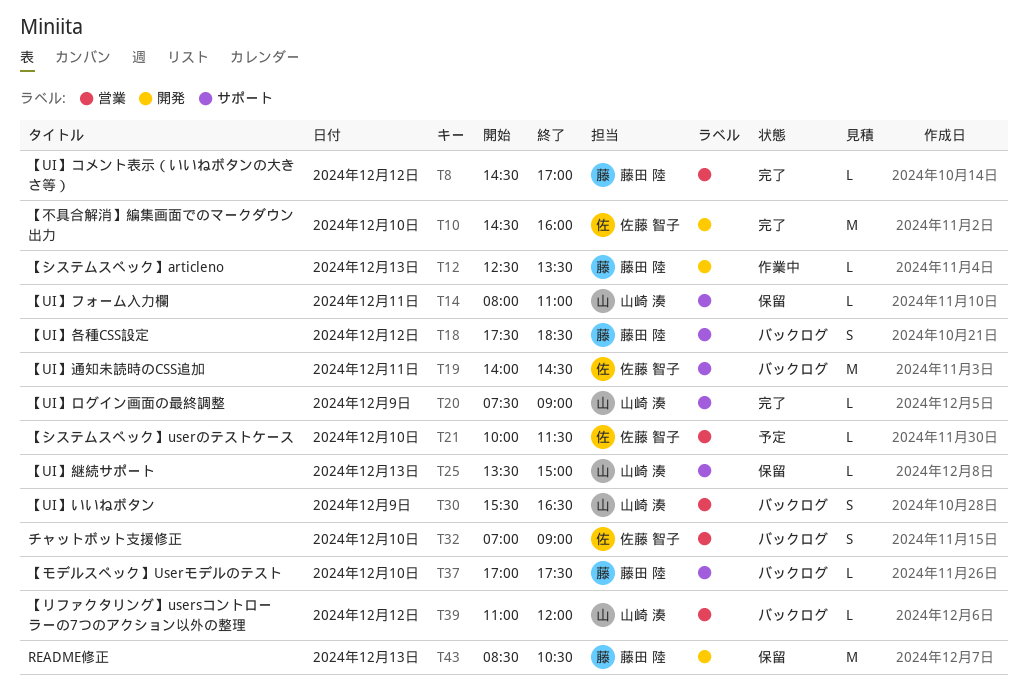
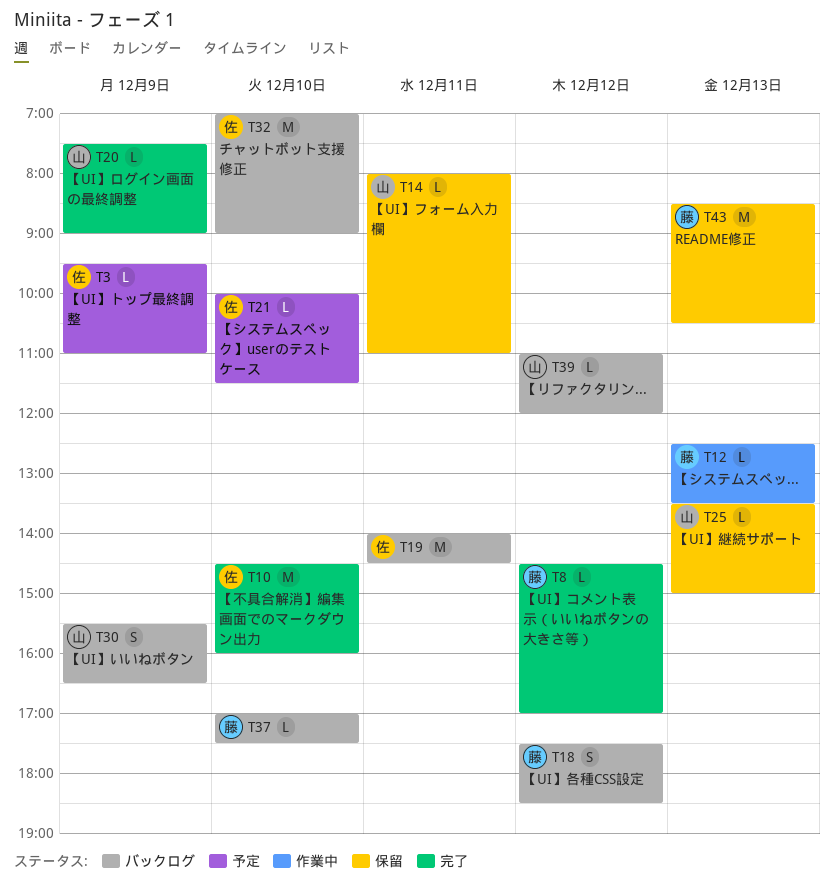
T3: none -> present
T32, estimate: S -> M

